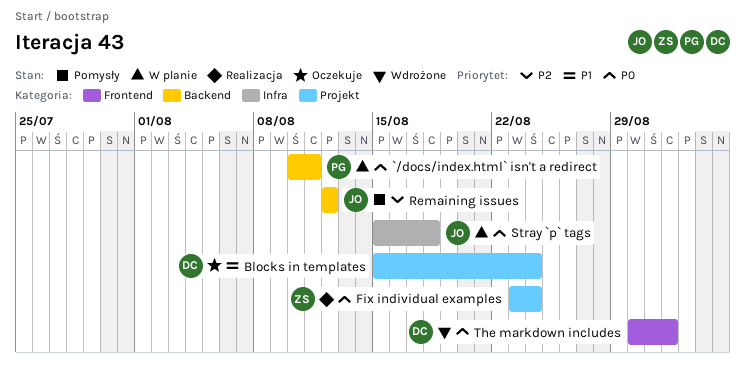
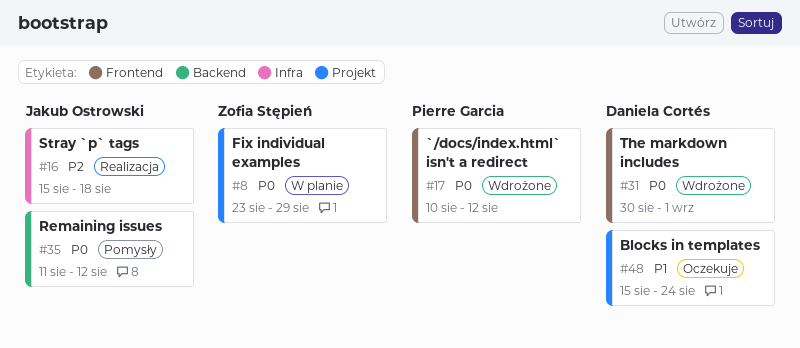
`/docs/index.html` isn't a redirect, status: W planie -> Wdrożone
`/docs/index.html` isn't a redirect, label: Backend -> Frontend
`/docs/index.html` isn't a redirect, due: Aug 11 -> Aug 12
Fix individual examples, status: Realizacja -> W planie
Fix individual examples, due: Aug 24 -> Aug 29
Remaining issues, priority: P2 -> P0
Remaining issues, start: Aug 12 -> Aug 11
Stray `p` tags, status: W planie -> Realizacja
Stray `p` tags, priority: P0 -> P2

